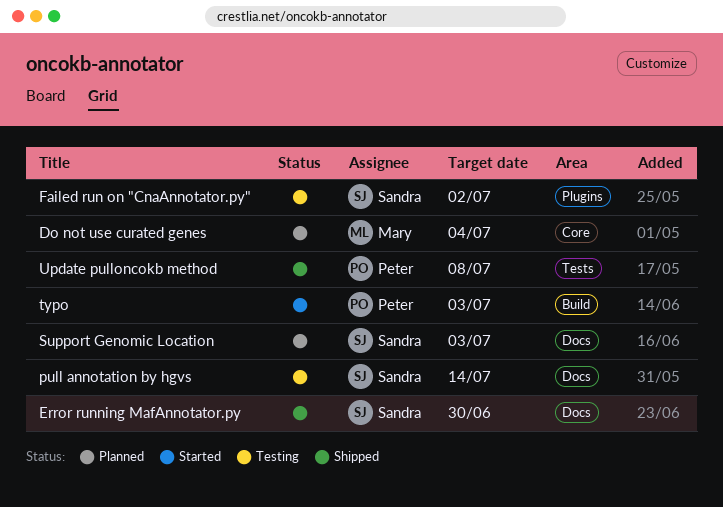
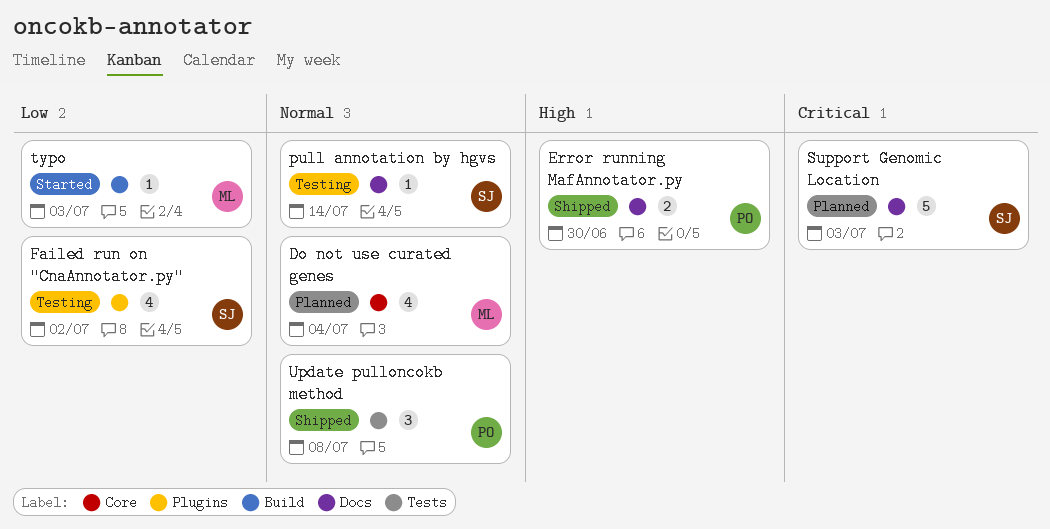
Error running MafAnnotator.py, owner: Sandra -> Peter
typo, owner: Peter -> Mary

